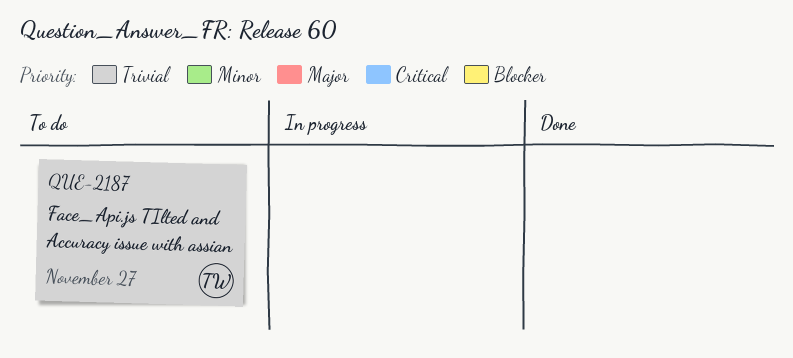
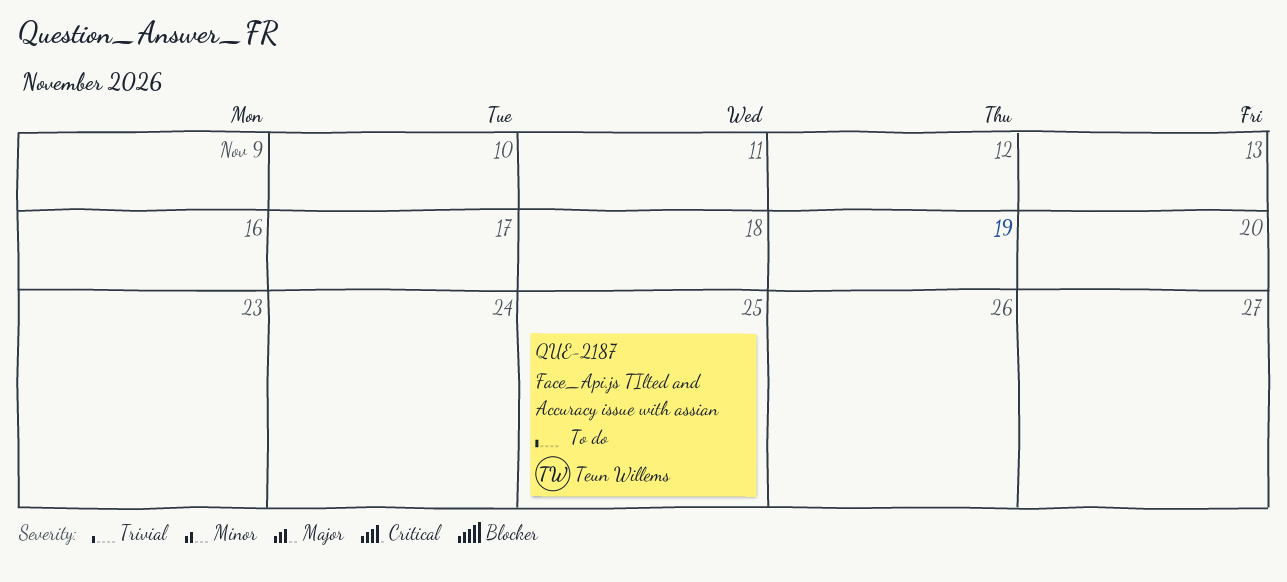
QUE-2187, due: Nov 27 -> Nov 25

